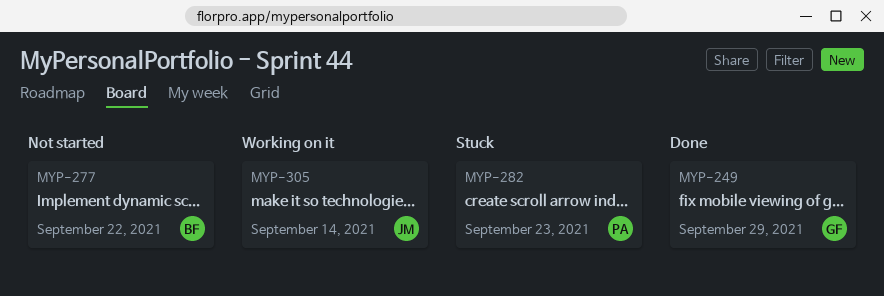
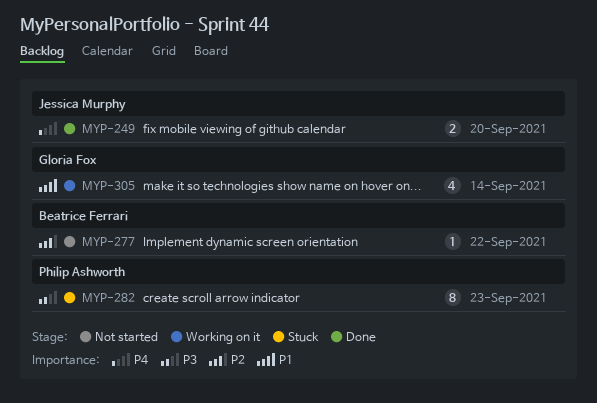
MYP-249, owner: Gloria Fox -> Jessica Murphy
MYP-249, due: Sep 29 -> Sep 20
MYP-305, owner: Jessica Murphy -> Gloria Fox

